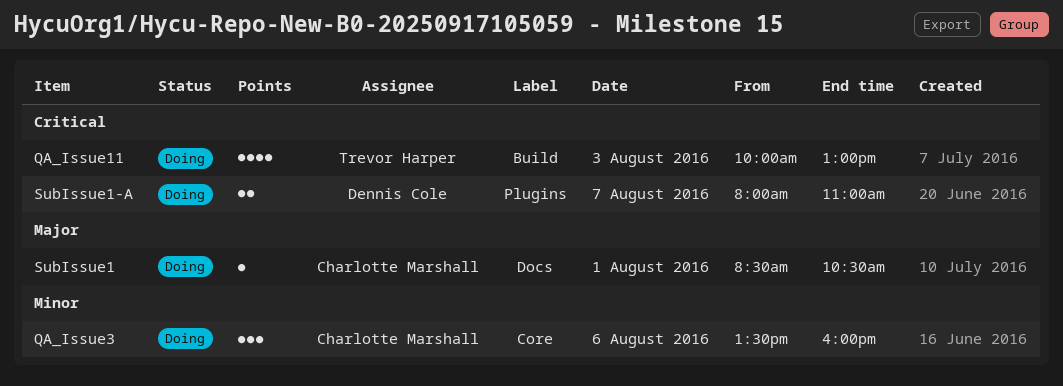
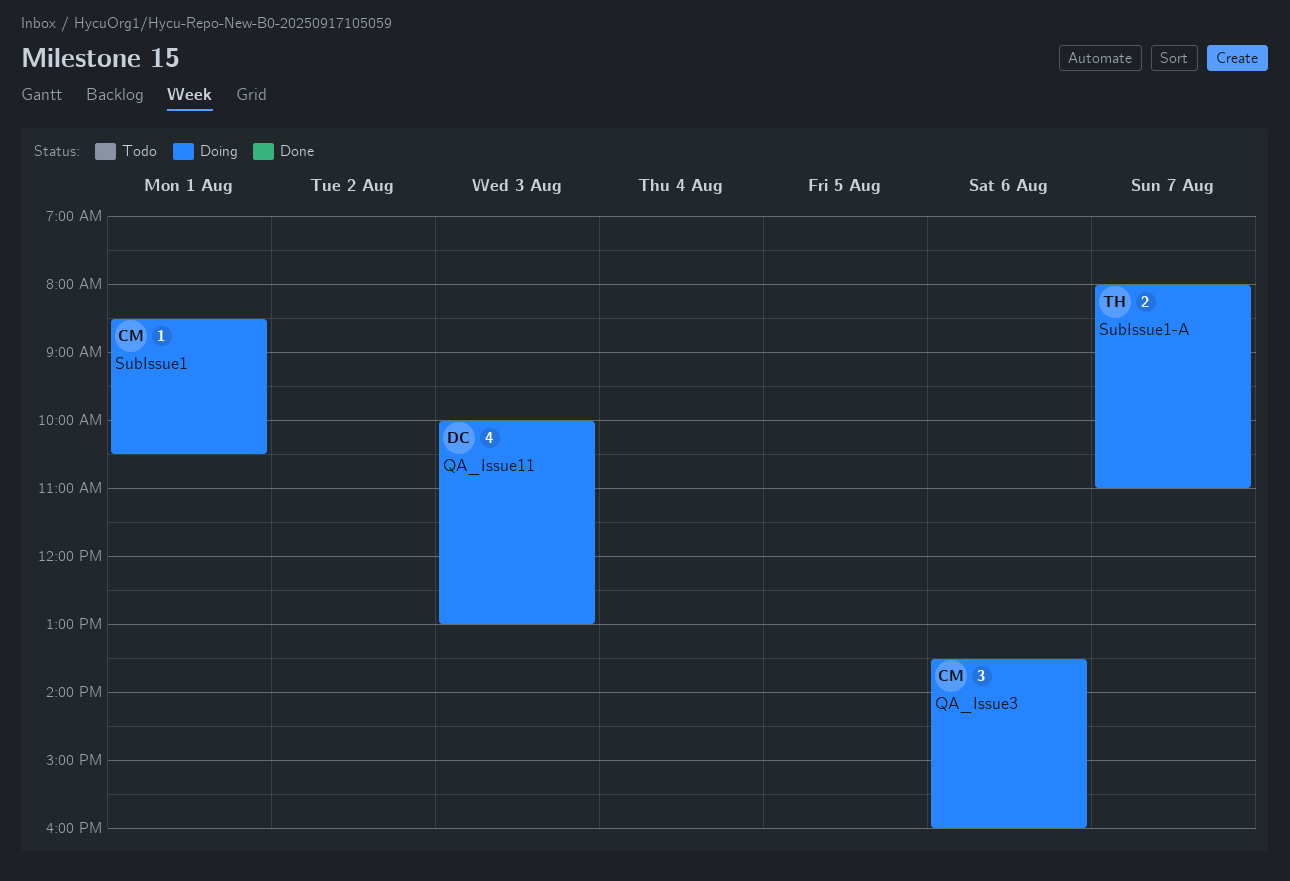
QA_Issue11, owner: Trevor Harper -> Dennis Cole
SubIssue1-A, owner: Dennis Cole -> Trevor Harper

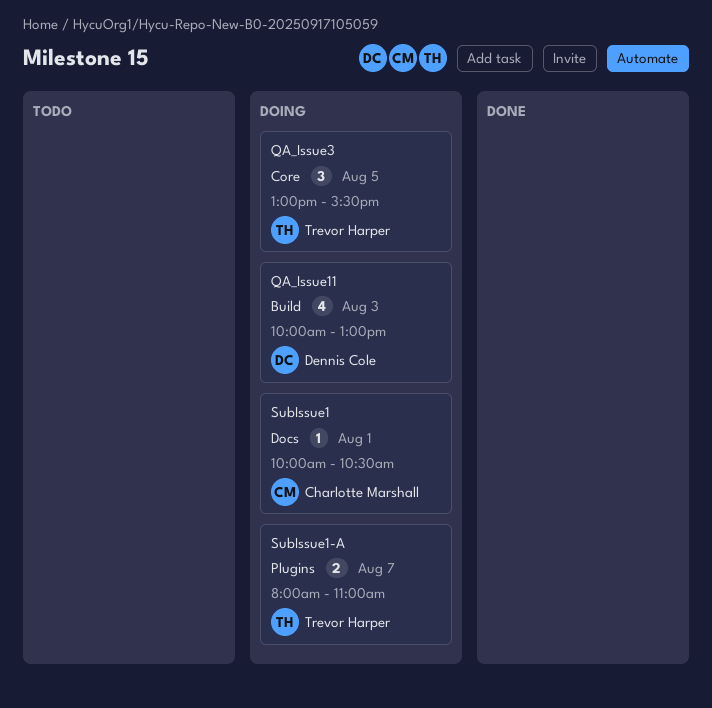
QA_Issue3, owner: Charlotte Marshall -> Trevor Harper
QA_Issue3, day: Aug 6 -> Aug 5
QA_Issue3, begins: 13:30 -> 13:00
QA_Issue3, ends: 16:00 -> 15:30
SubIssue1, begins: 08:30 -> 10:00

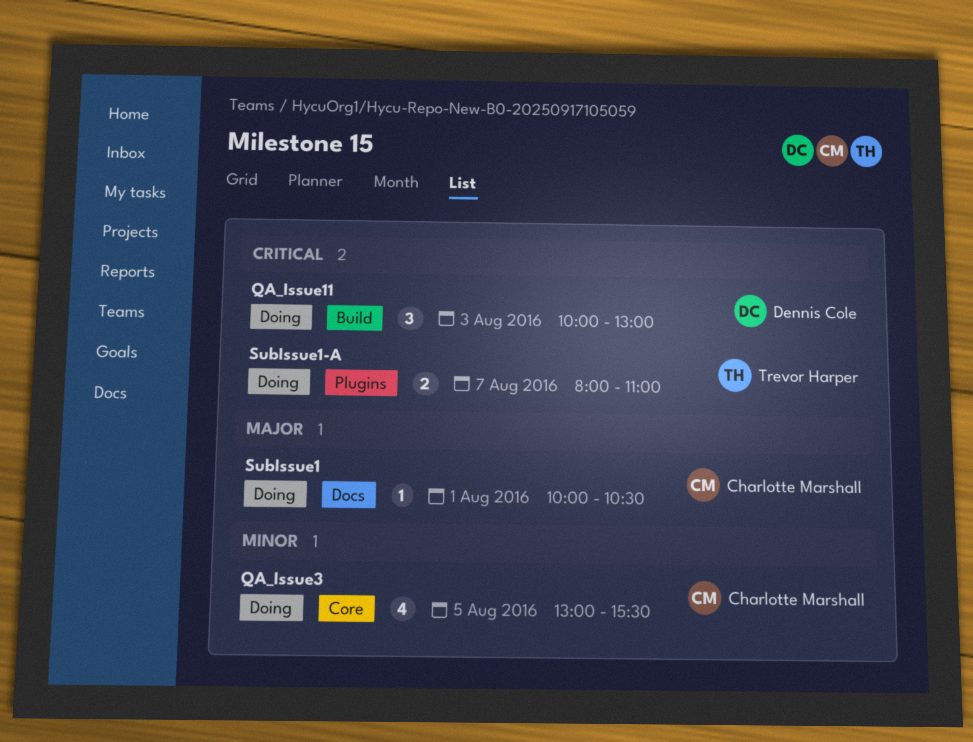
QA_Issue11, estimate: 4 -> 3
QA_Issue3, owner: Trevor Harper -> Charlotte Marshall
QA_Issue3, estimate: 3 -> 4

